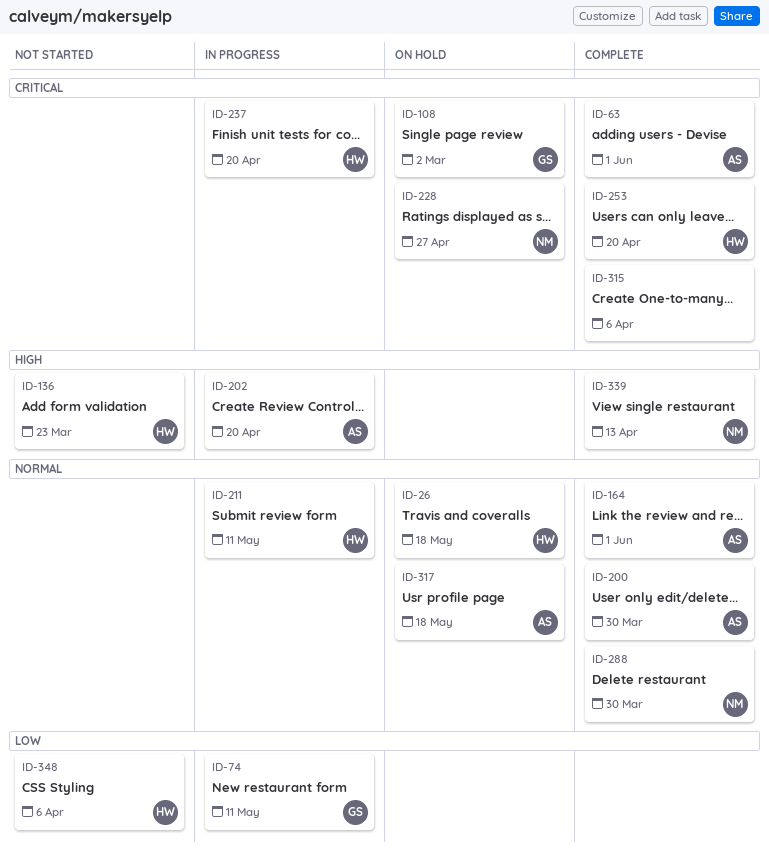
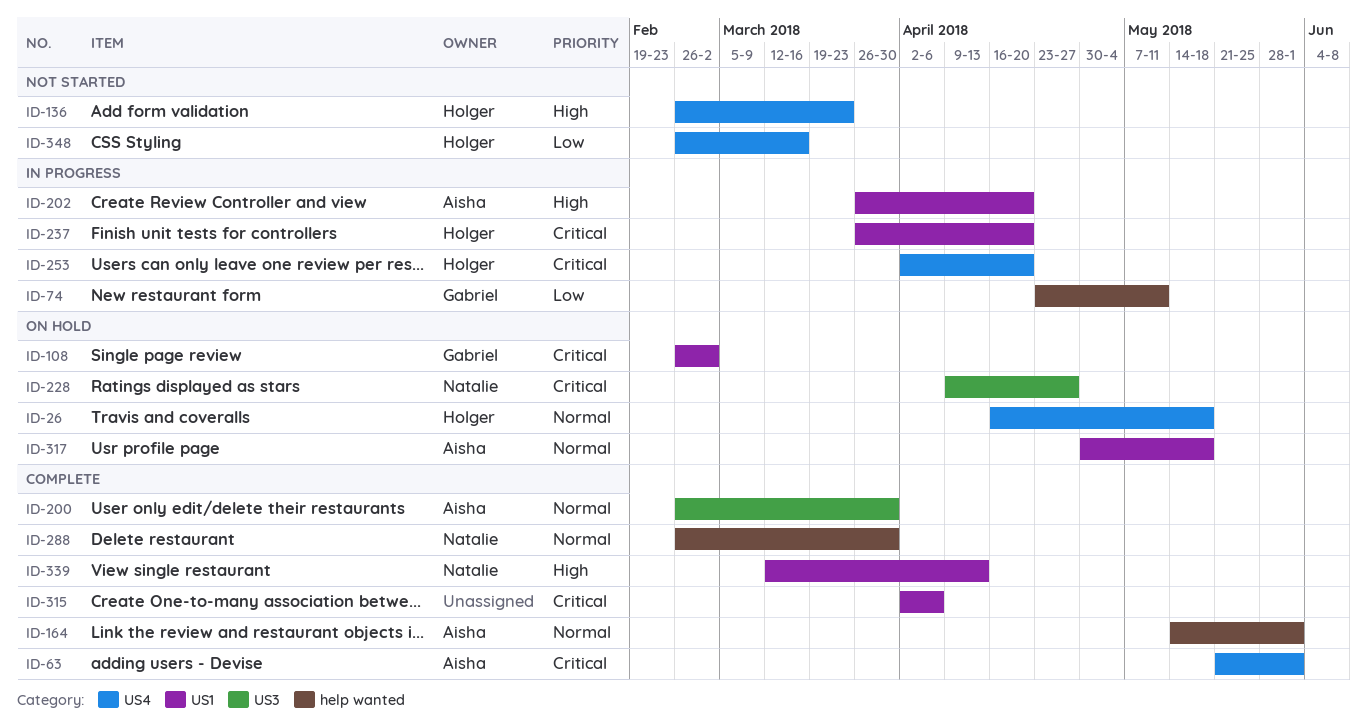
ID-211: present -> none
ID-253, status: Complete -> In progress
ID-348, due: Apr 6 -> Mar 16

